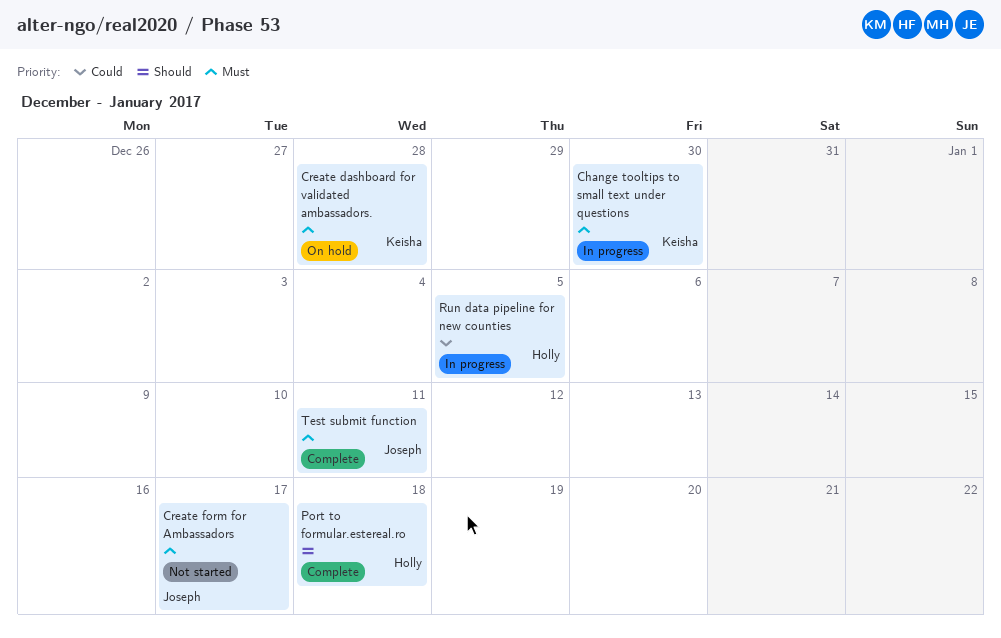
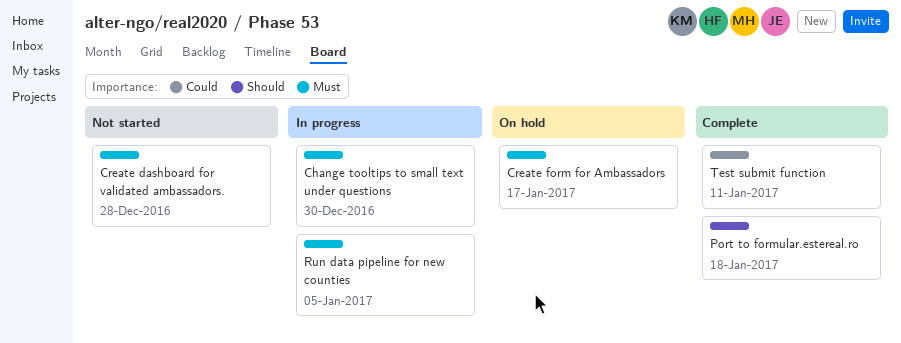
Create dashboard for validated ambassadors., status: On hold -> Not started
Create form for Ambassadors, status: Not started -> On hold
Run data pipeline for new counties, priority: Could -> Must
Test submit function, priority: Must -> Could

